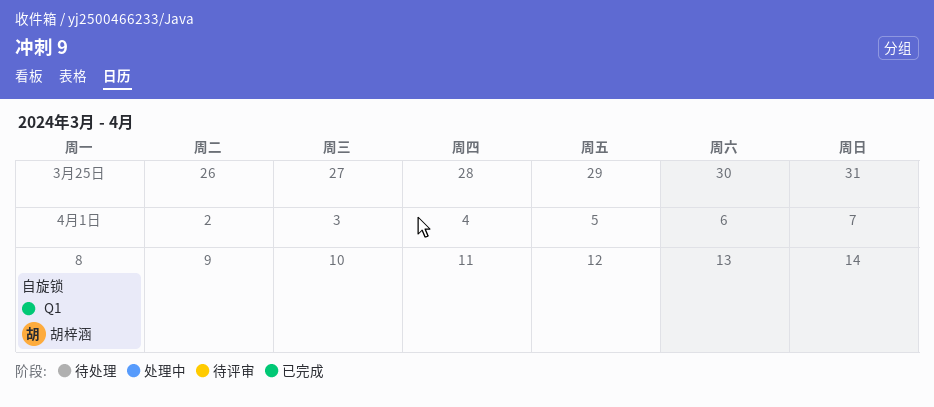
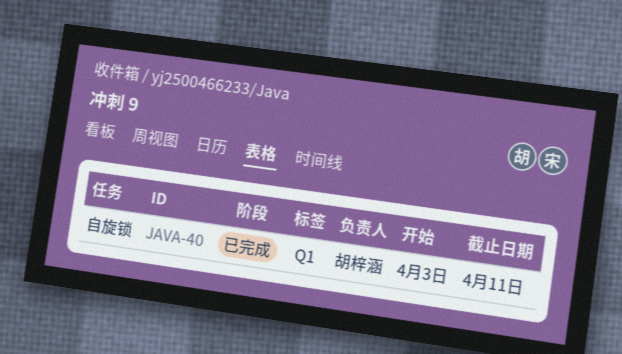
自旋锁, due: Apr 8 -> Apr 11

